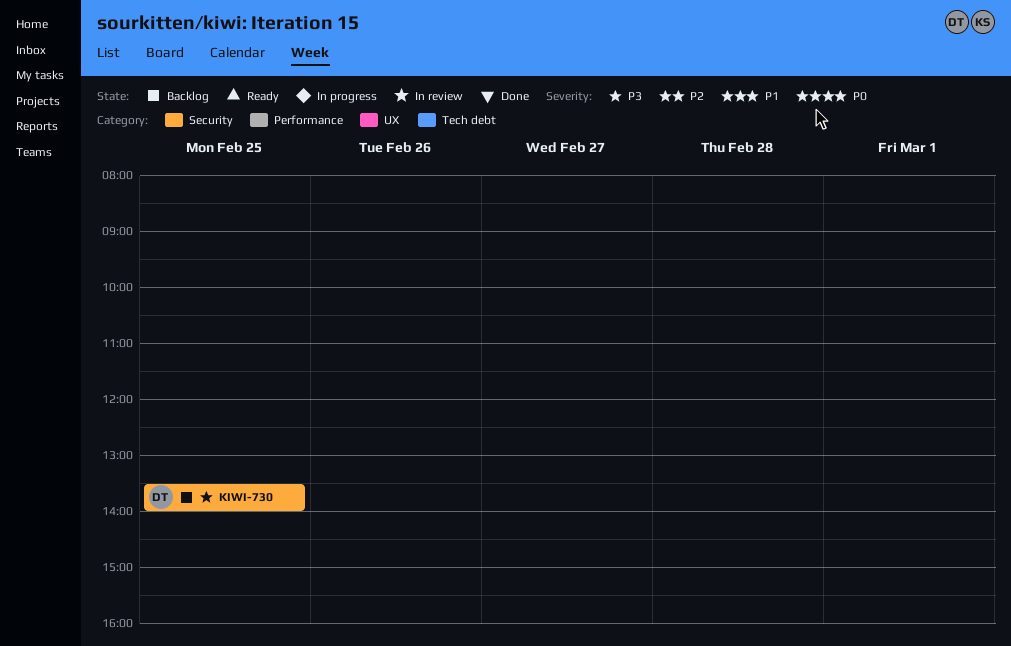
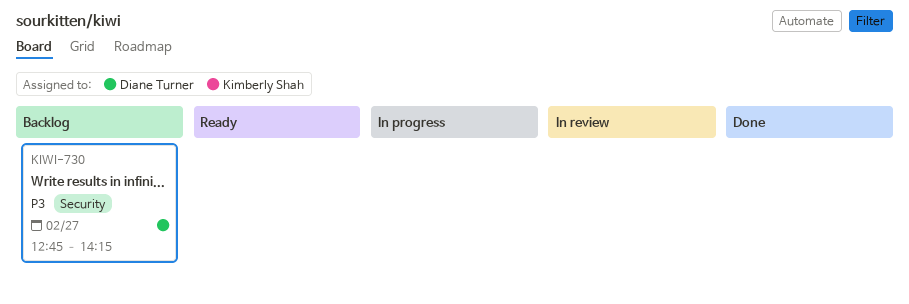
KIWI-730, day: Feb 25 -> Feb 27
KIWI-730, begins: 13:30 -> 12:45
KIWI-730, ends: 14:00 -> 14:15

